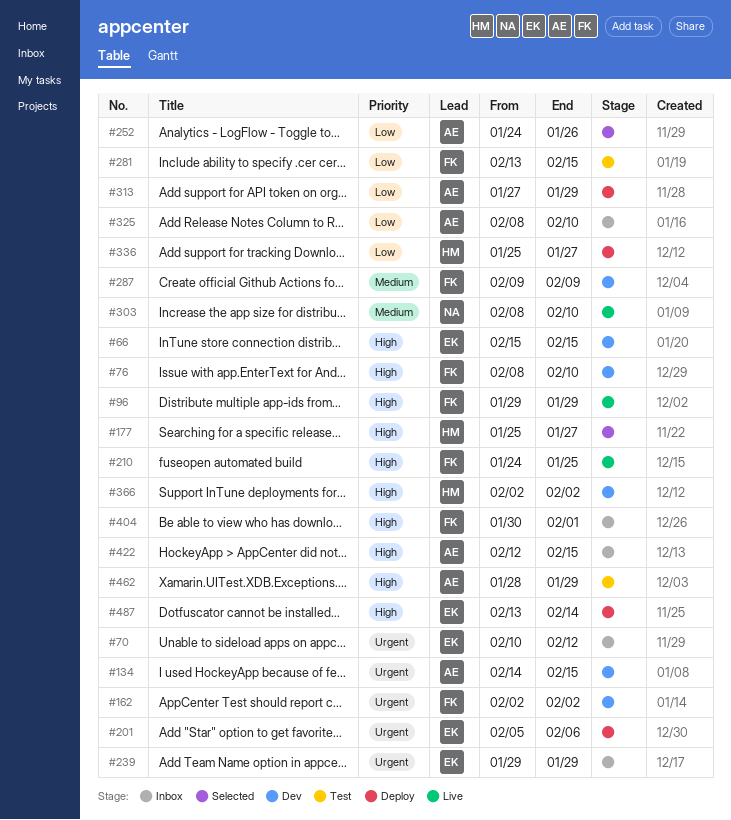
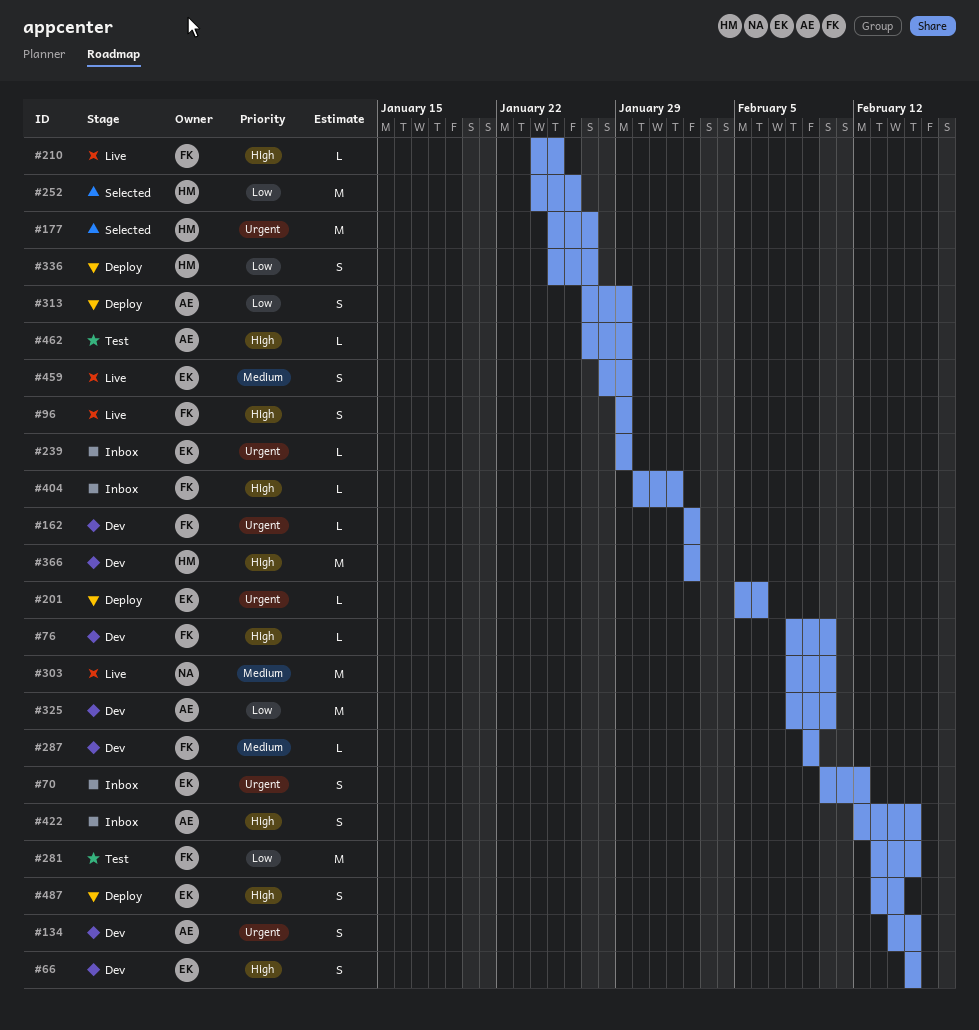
#177, priority: High -> Urgent
#252, owner: AE -> HM
#325, status: Inbox -> Dev
#459: none -> present
#462, start: Jan 28 -> Jan 27

